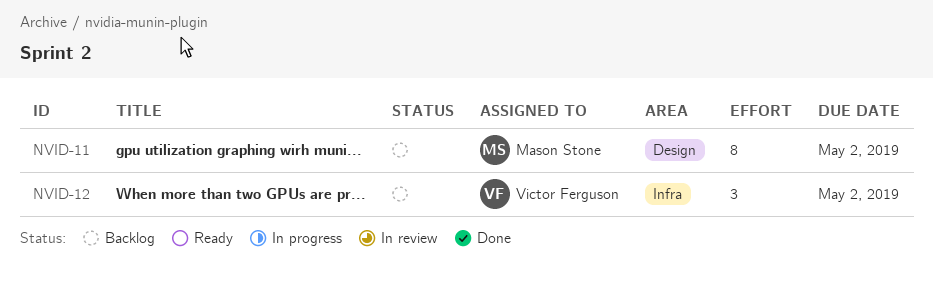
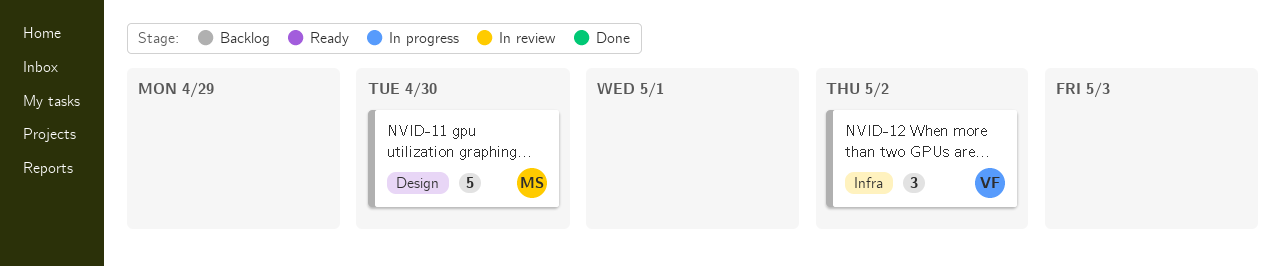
NVID-11, estimate: 8 -> 5
NVID-11, due: May 2 -> Apr 30

